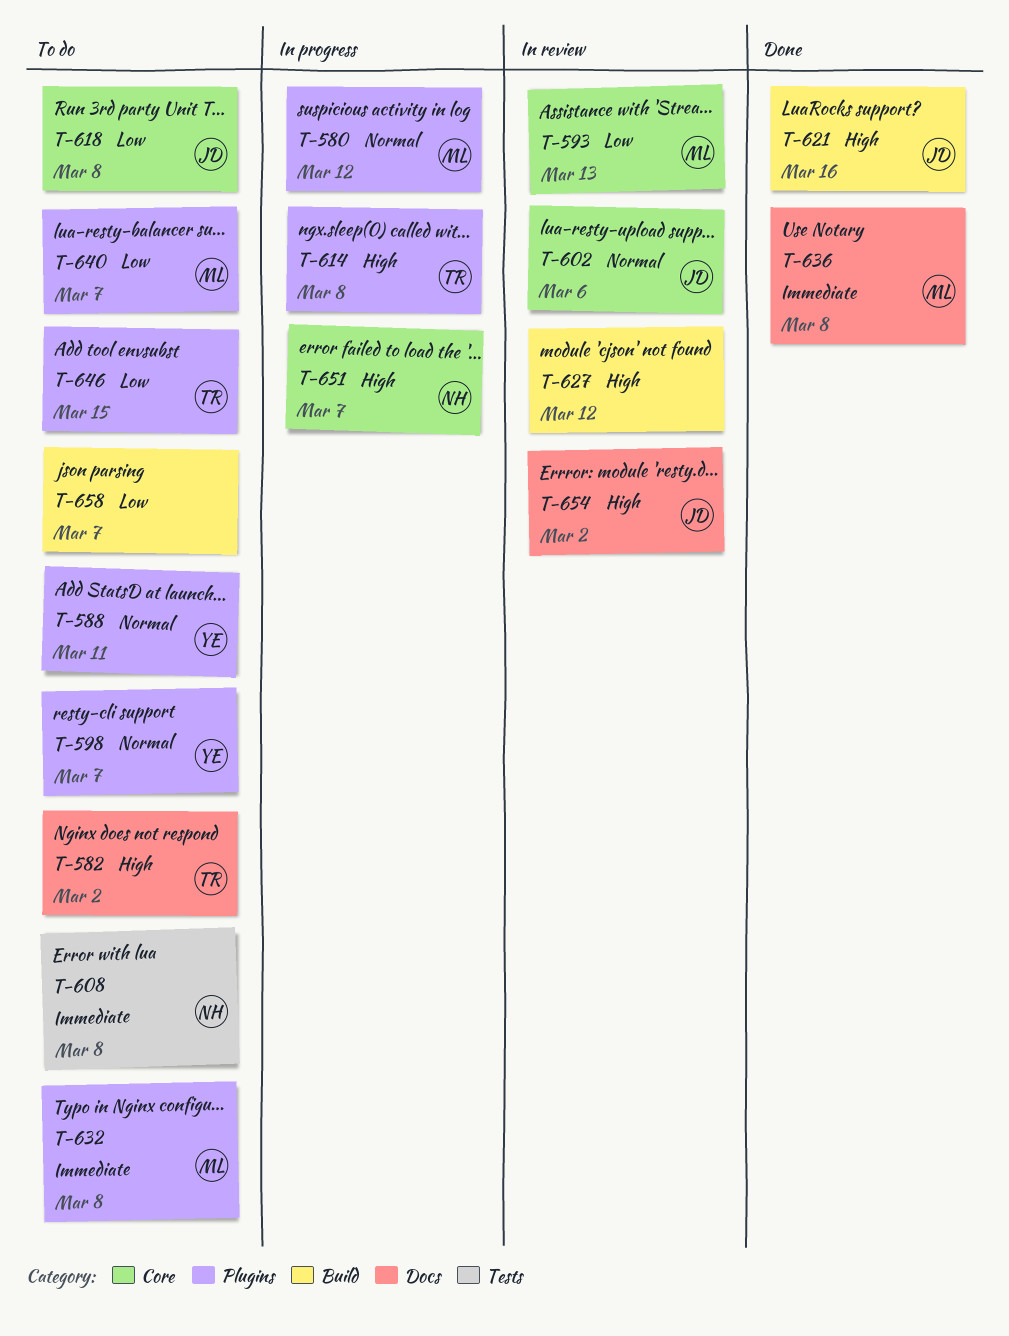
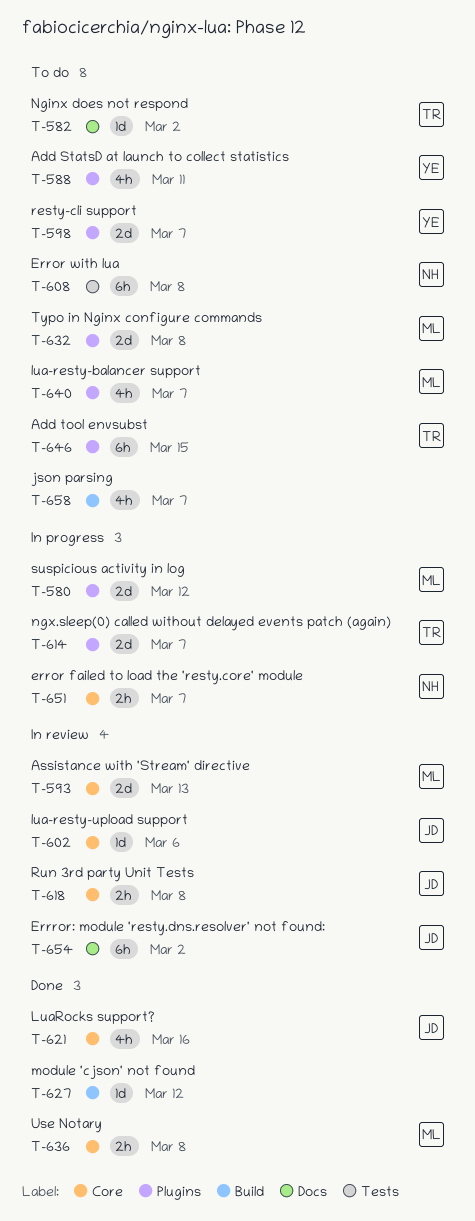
T-614, due: Mar 8 -> Mar 7
T-618, status: To do -> In review
T-621, label: Build -> Core
T-627, status: In review -> Done
T-636, label: Docs -> Core

